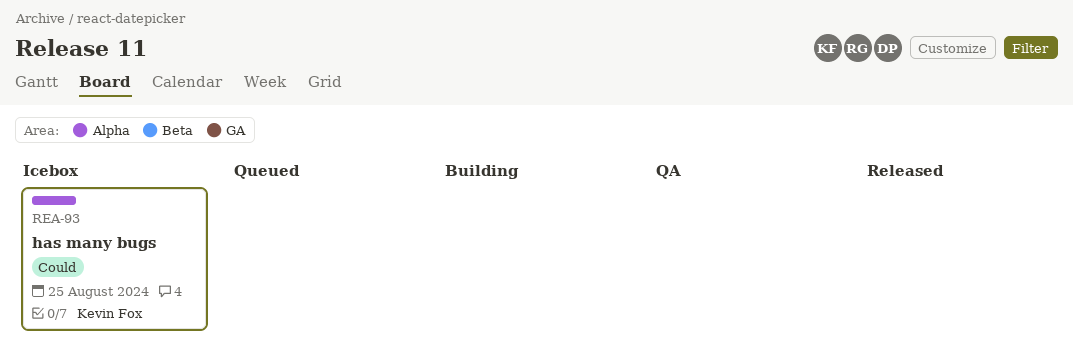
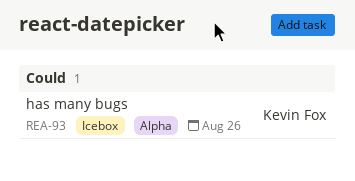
REA-93, due: Aug 25 -> Aug 26

